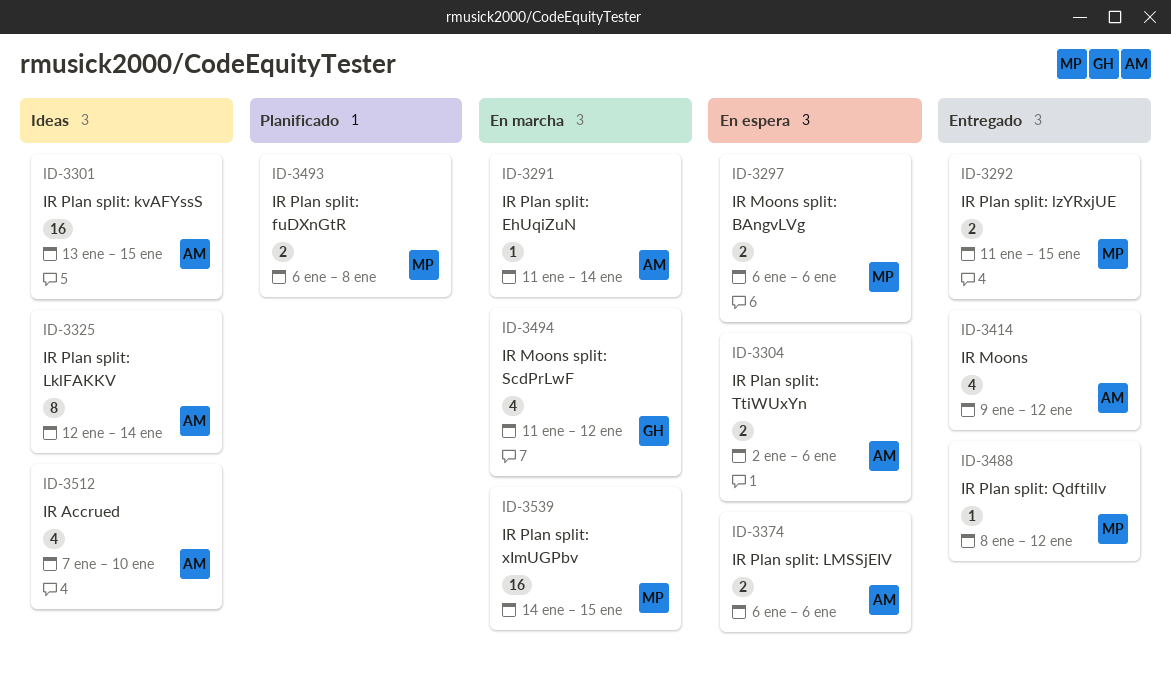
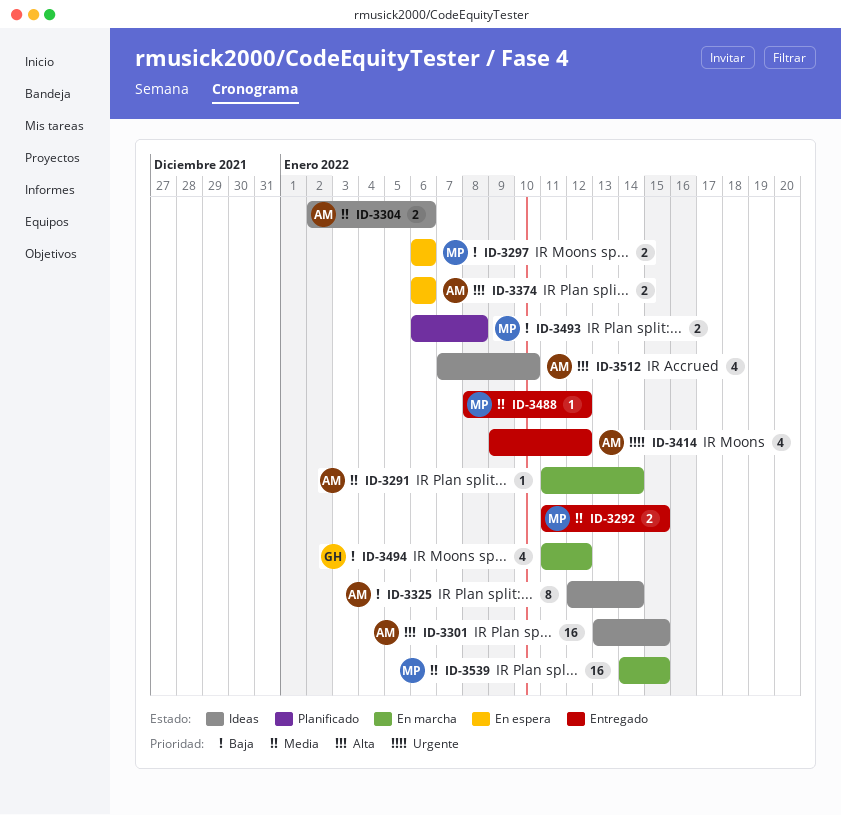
ID-3304, status: En espera -> Ideas

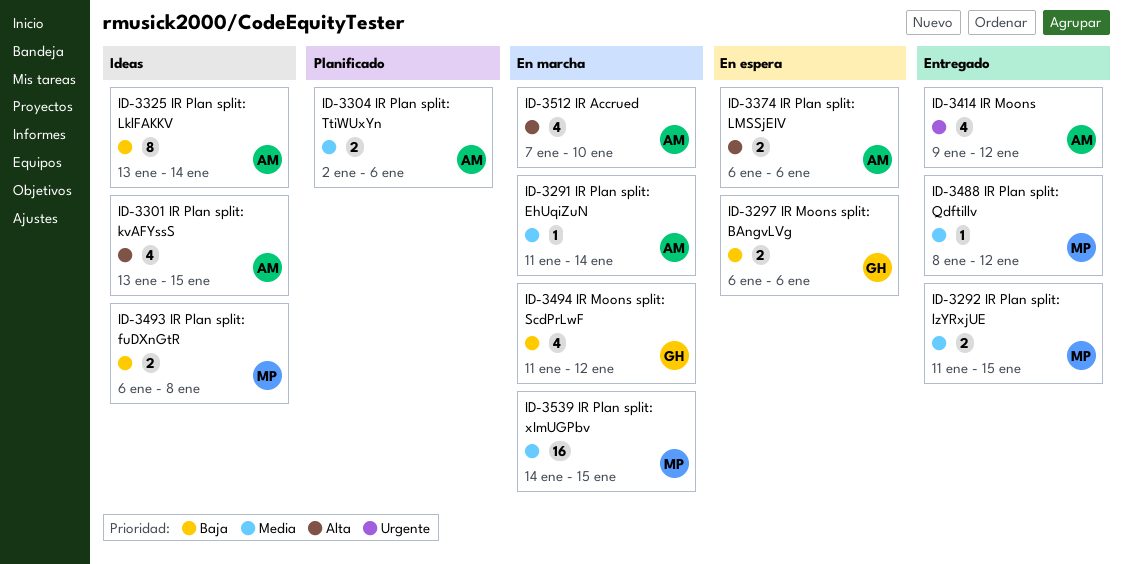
ID-3297, owner: MP -> GH
ID-3301, estimate: 16 -> 4
ID-3304, status: Ideas -> Planificado
ID-3325, start: Jan 12 -> Jan 13
ID-3493, status: Planificado -> Ideas
ID-3512, status: Ideas -> En marcha

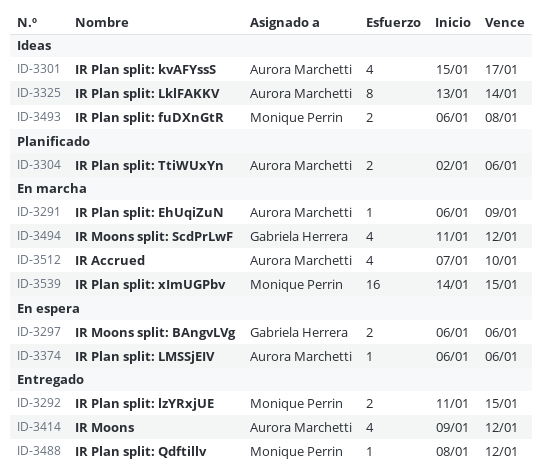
ID-3291, start: Jan 11 -> Jan 6
ID-3291, due: Jan 14 -> Jan 9
ID-3301, start: Jan 13 -> Jan 15
ID-3301, due: Jan 15 -> Jan 17
ID-3374, estimate: 2 -> 1

